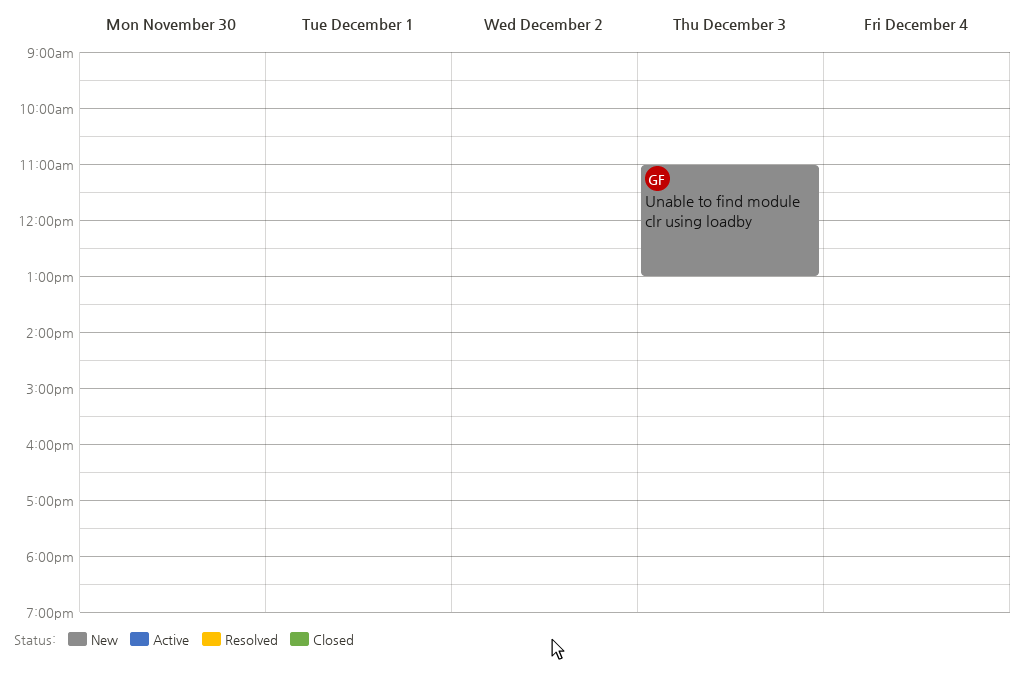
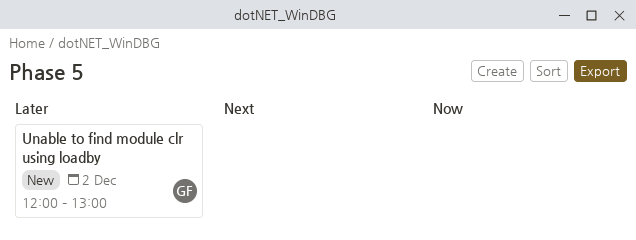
Unable to find module clr using loadby, day: Dec 3 -> Dec 2
Unable to find module clr using loadby, begins: 11:00 -> 12:00

